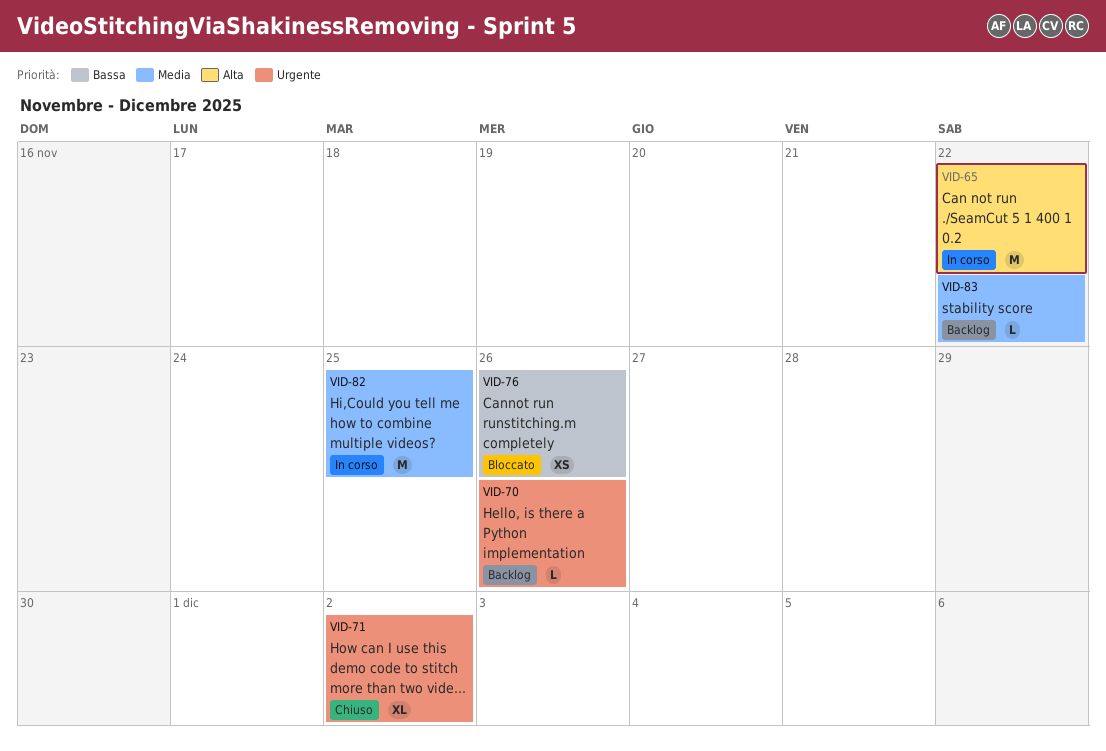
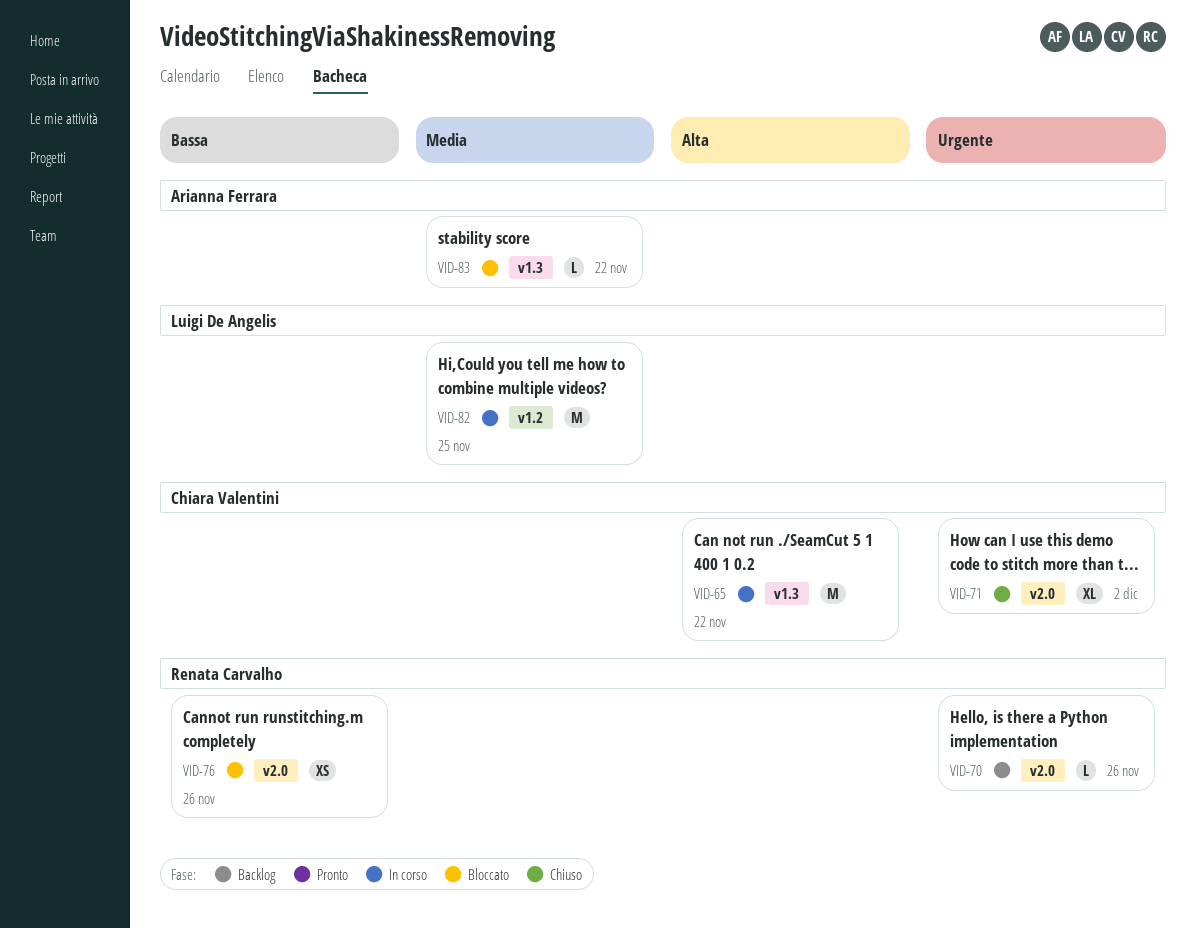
VID-83, status: Backlog -> Bloccato

